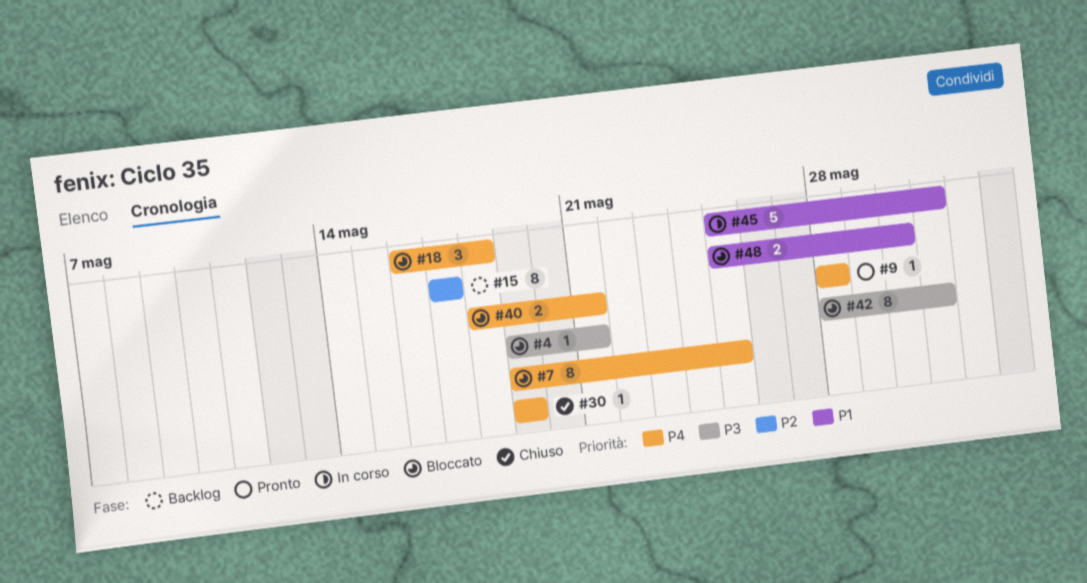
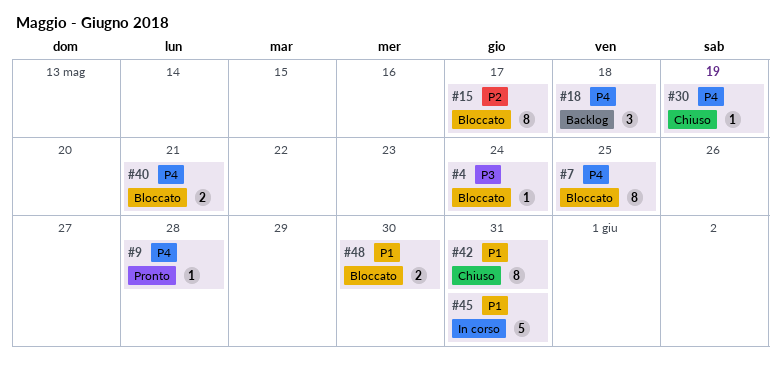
#4, due: May 21 -> May 24
#15, status: Backlog -> Bloccato
#18, status: Bloccato -> Backlog
#42, status: Bloccato -> Chiuso
#42, priority: P3 -> P1

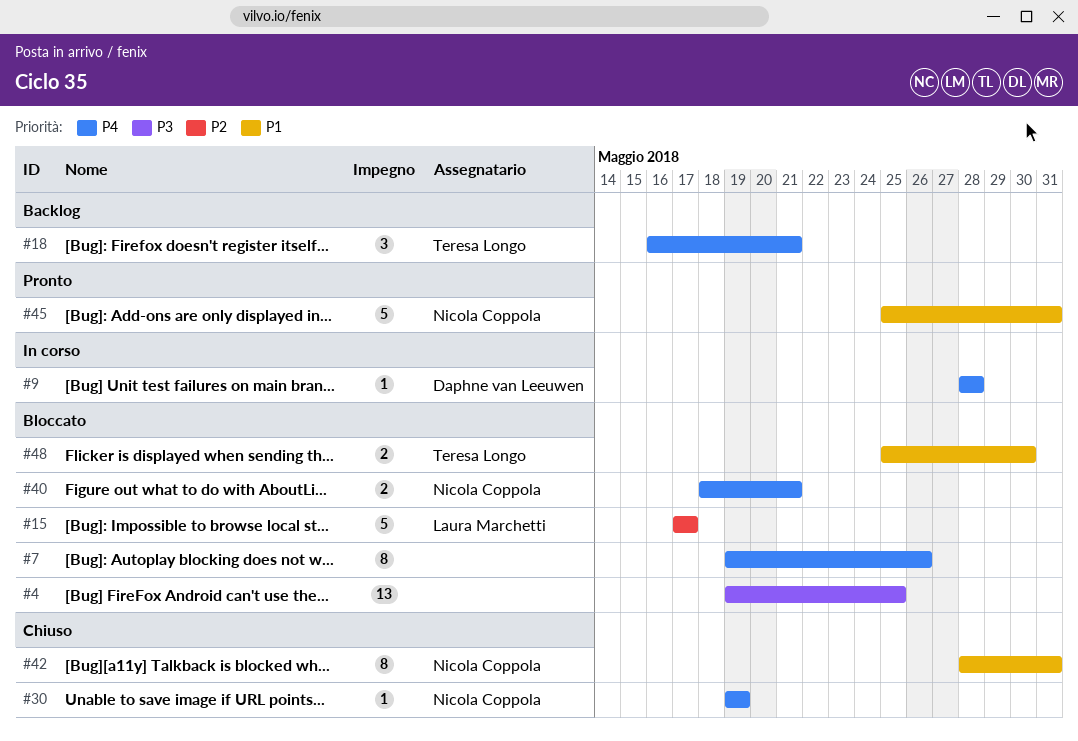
#4, estimate: 1 -> 13
#4, due: May 24 -> May 25
#7, due: May 25 -> May 26
#9, status: Pronto -> In corso
#15, estimate: 8 -> 5
#18, due: May 18 -> May 21
#45, status: In corso -> Pronto

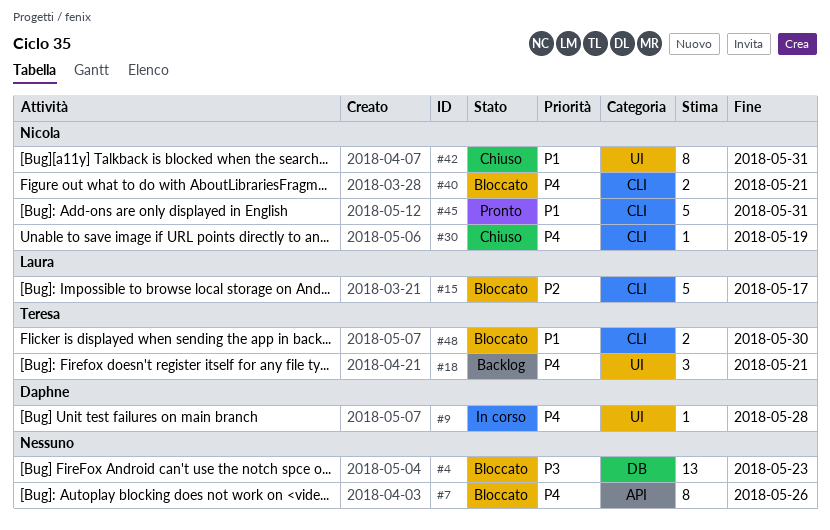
#4, due: May 25 -> May 23

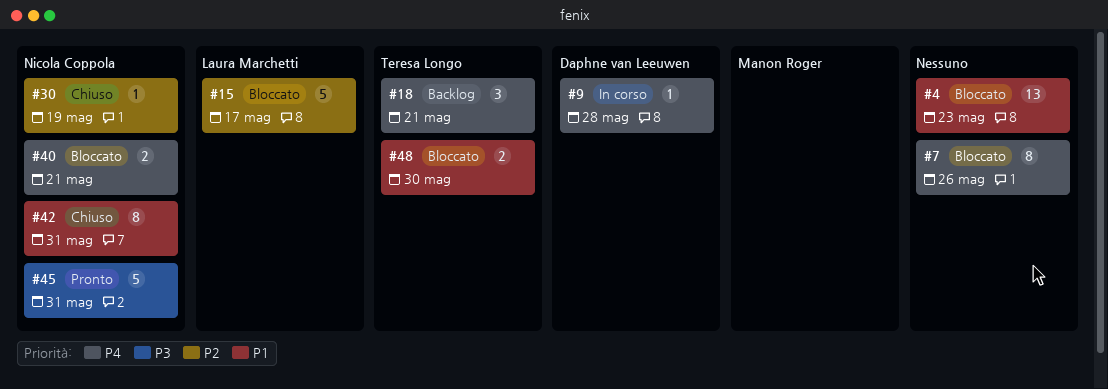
#4, priority: P3 -> P1
#30, priority: P4 -> P2
#45, priority: P1 -> P3

